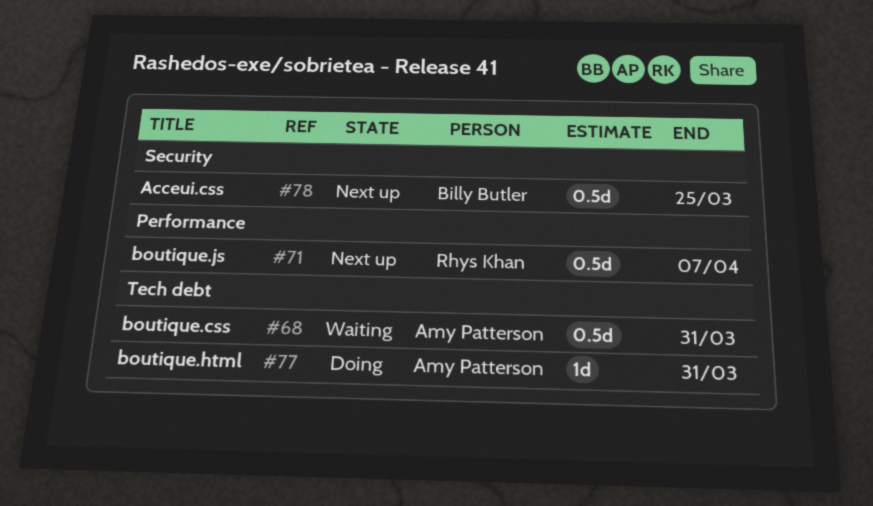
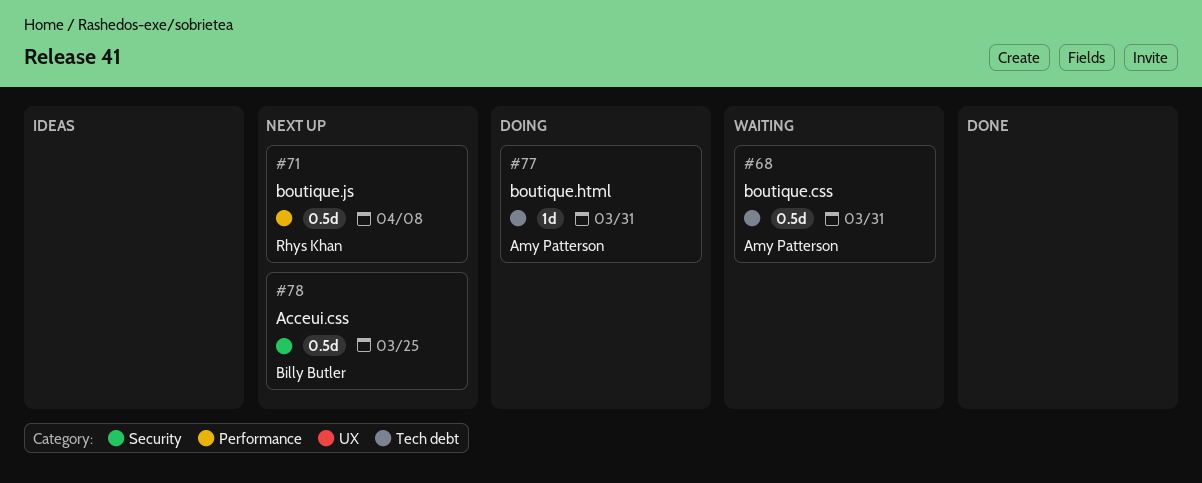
#71, due: Apr 7 -> Apr 8

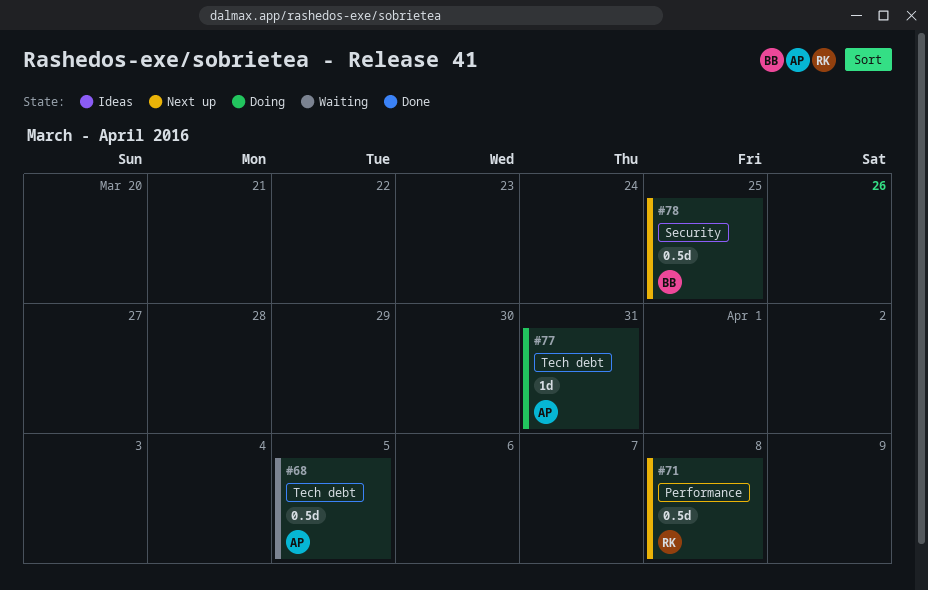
#68, due: Mar 31 -> Apr 5

